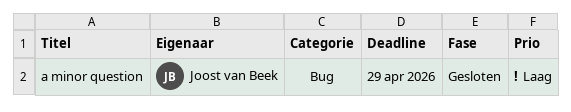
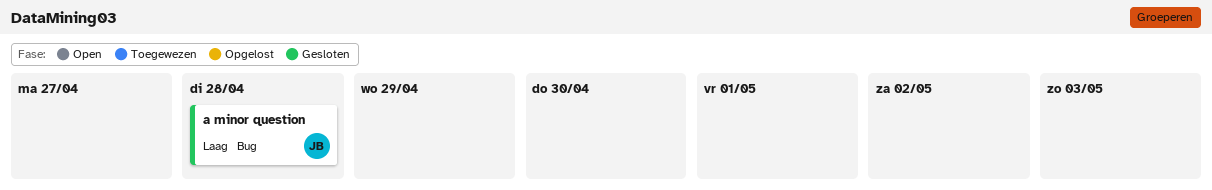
a minor question, due: Apr 29 -> Apr 28

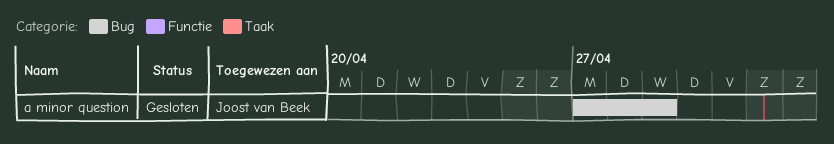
a minor question, due: Apr 28 -> Apr 29

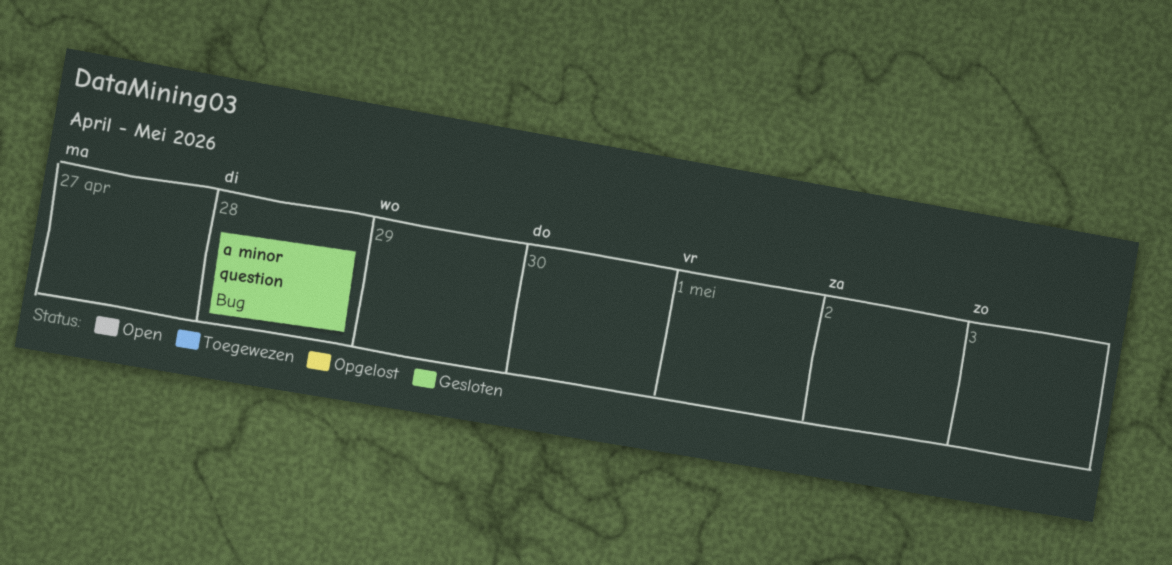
a minor question, due: Apr 29 -> Apr 28

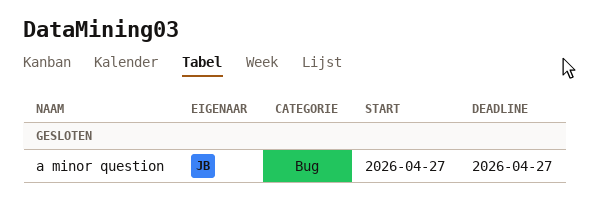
a minor question, due: Apr 28 -> Apr 27

